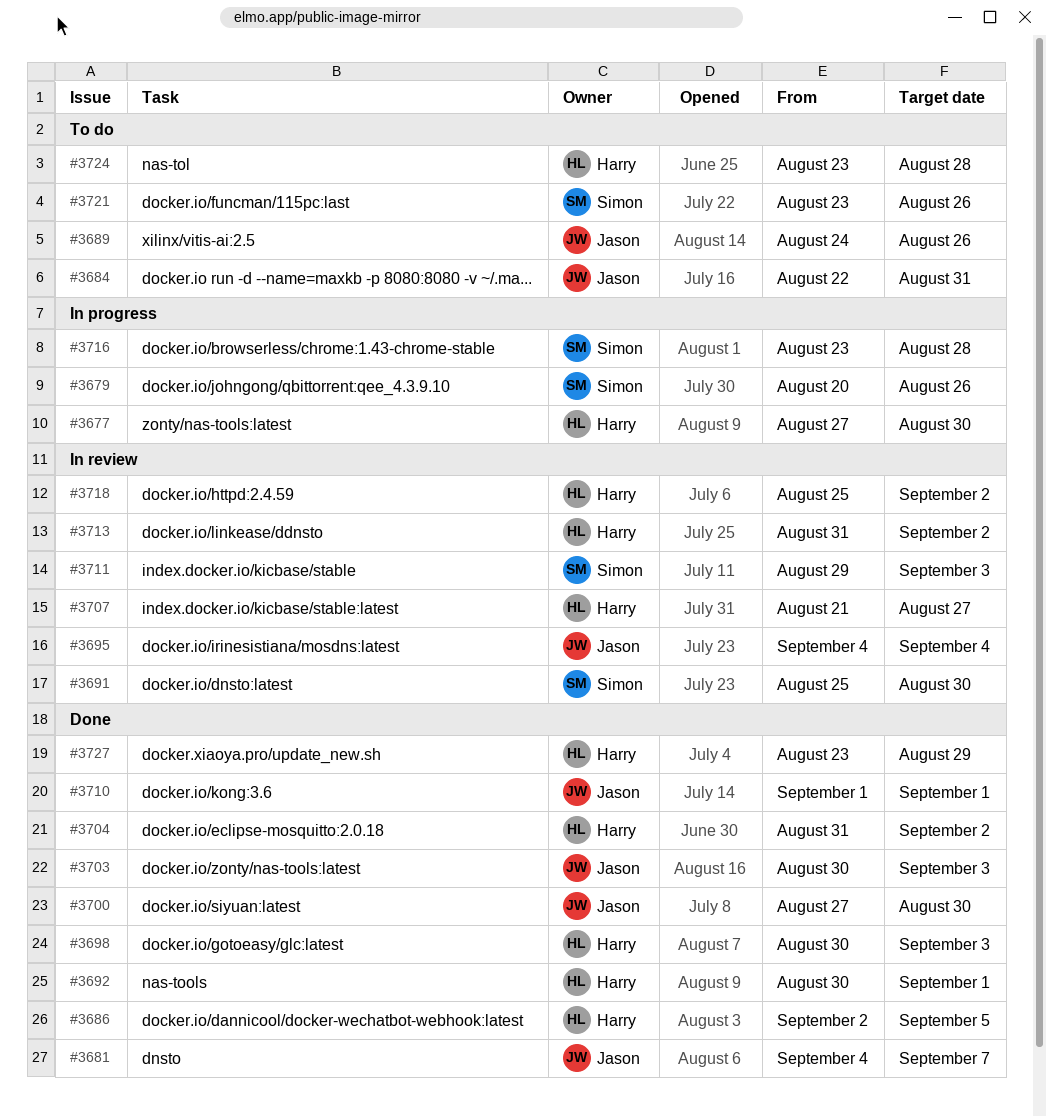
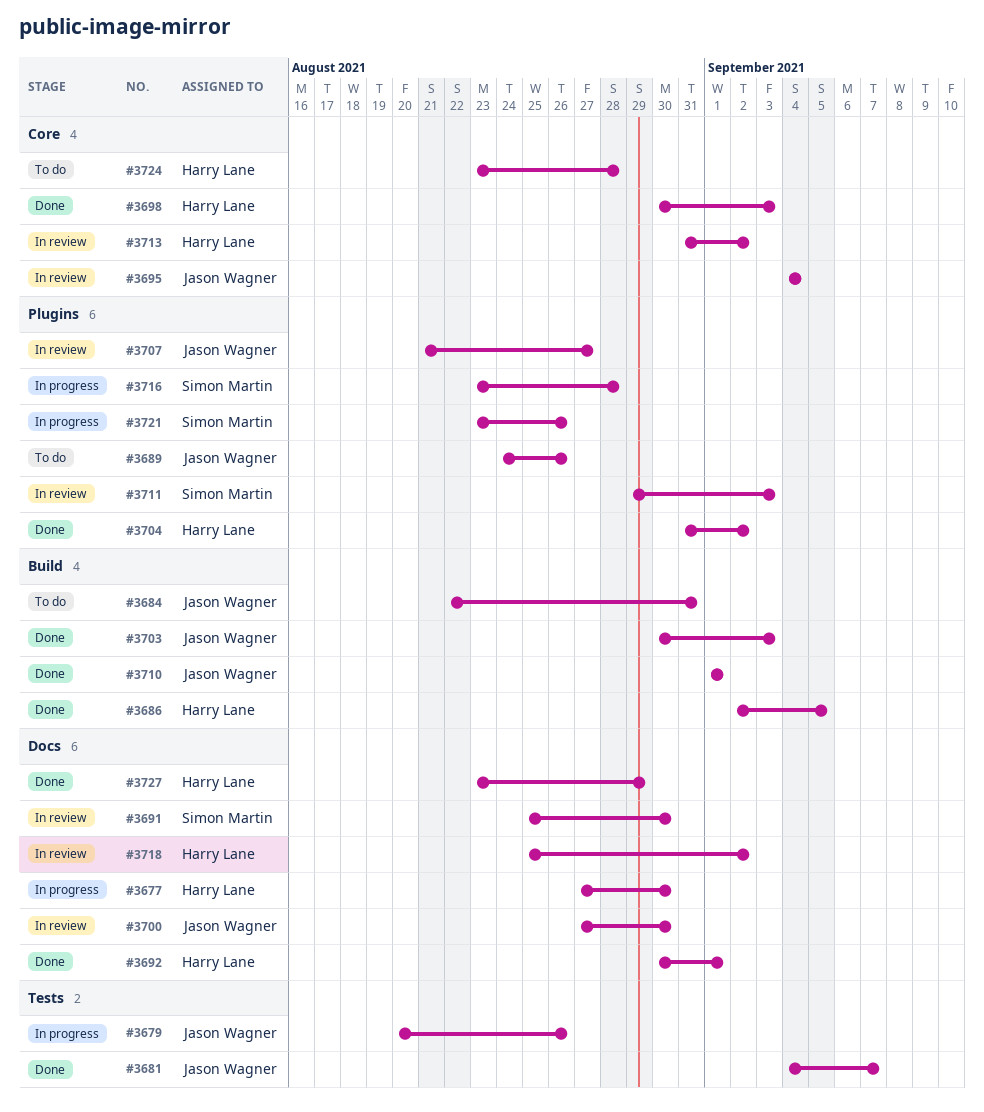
#3679, owner: Simon Martin -> Jason Wagner
#3700, status: Done -> In review
#3707, owner: Harry Lane -> Jason Wagner
#3721, status: To do -> In progress

